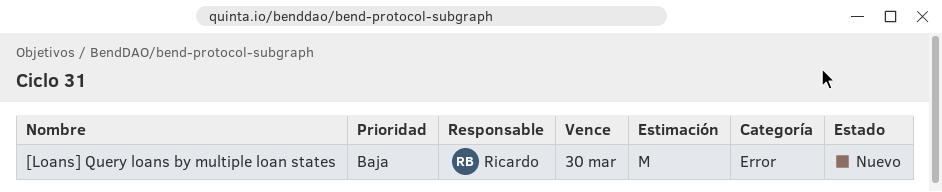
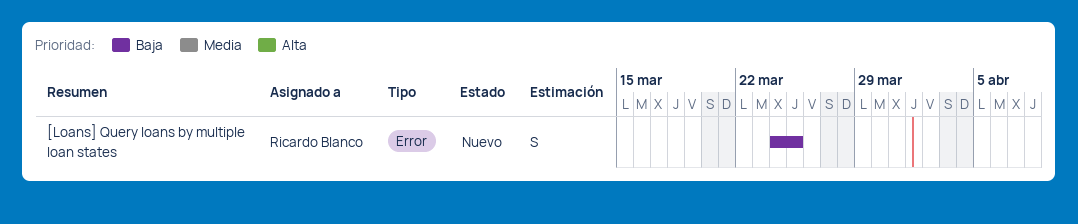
[Loans] Query loans by multiple loan states, estimate: M -> S
[Loans] Query loans by multiple loan states, due: Mar 30 -> Mar 25

